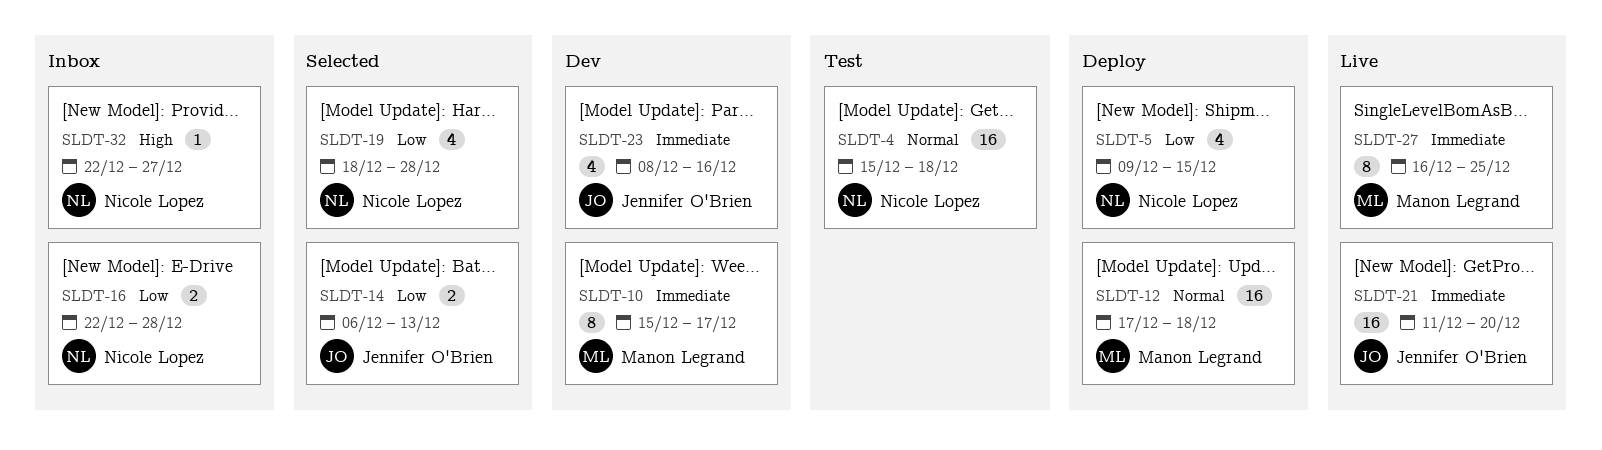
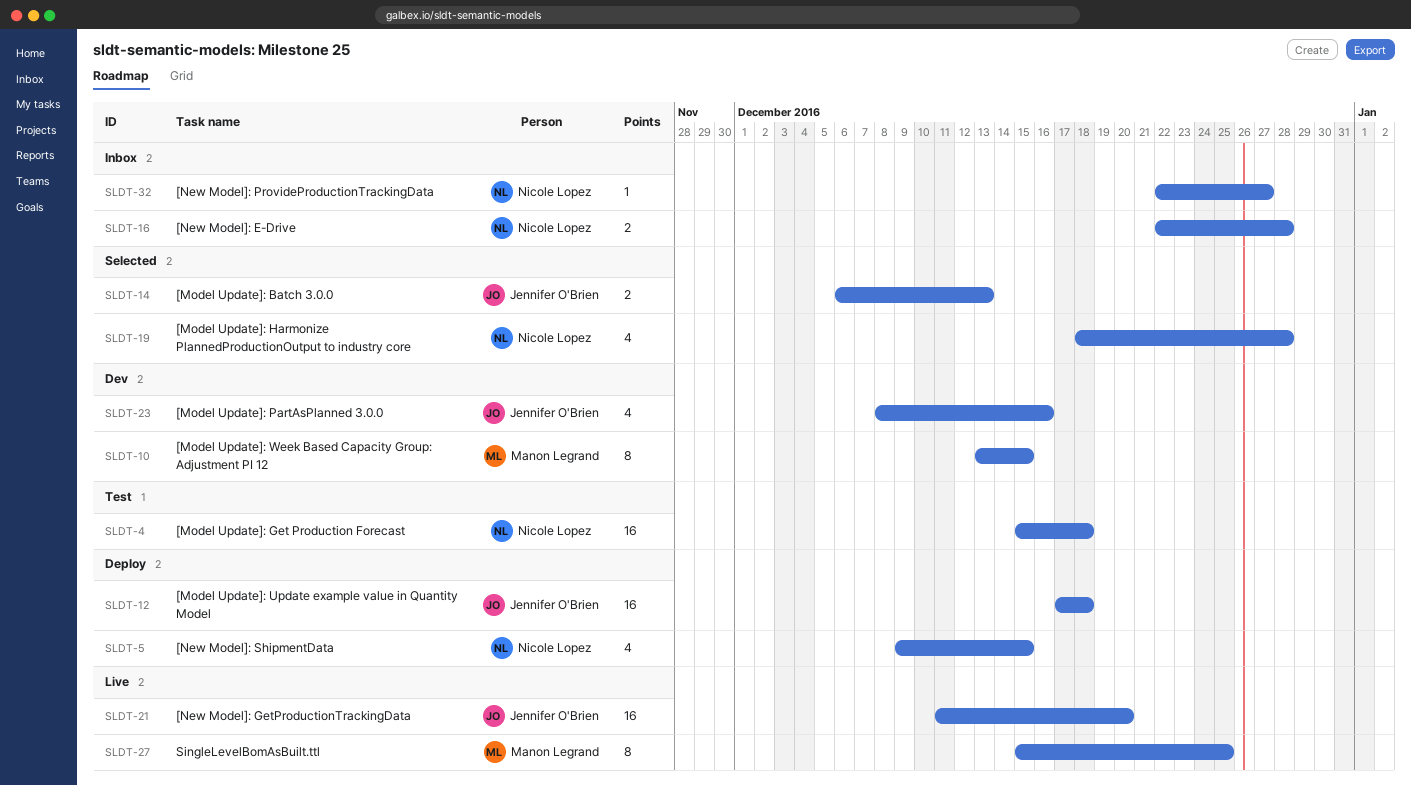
SLDT-10, start: Dec 15 -> Dec 13
SLDT-10, due: Dec 17 -> Dec 15
SLDT-12, owner: Manon Legrand -> Jennifer O'Brien
SLDT-27, start: Dec 16 -> Dec 15

